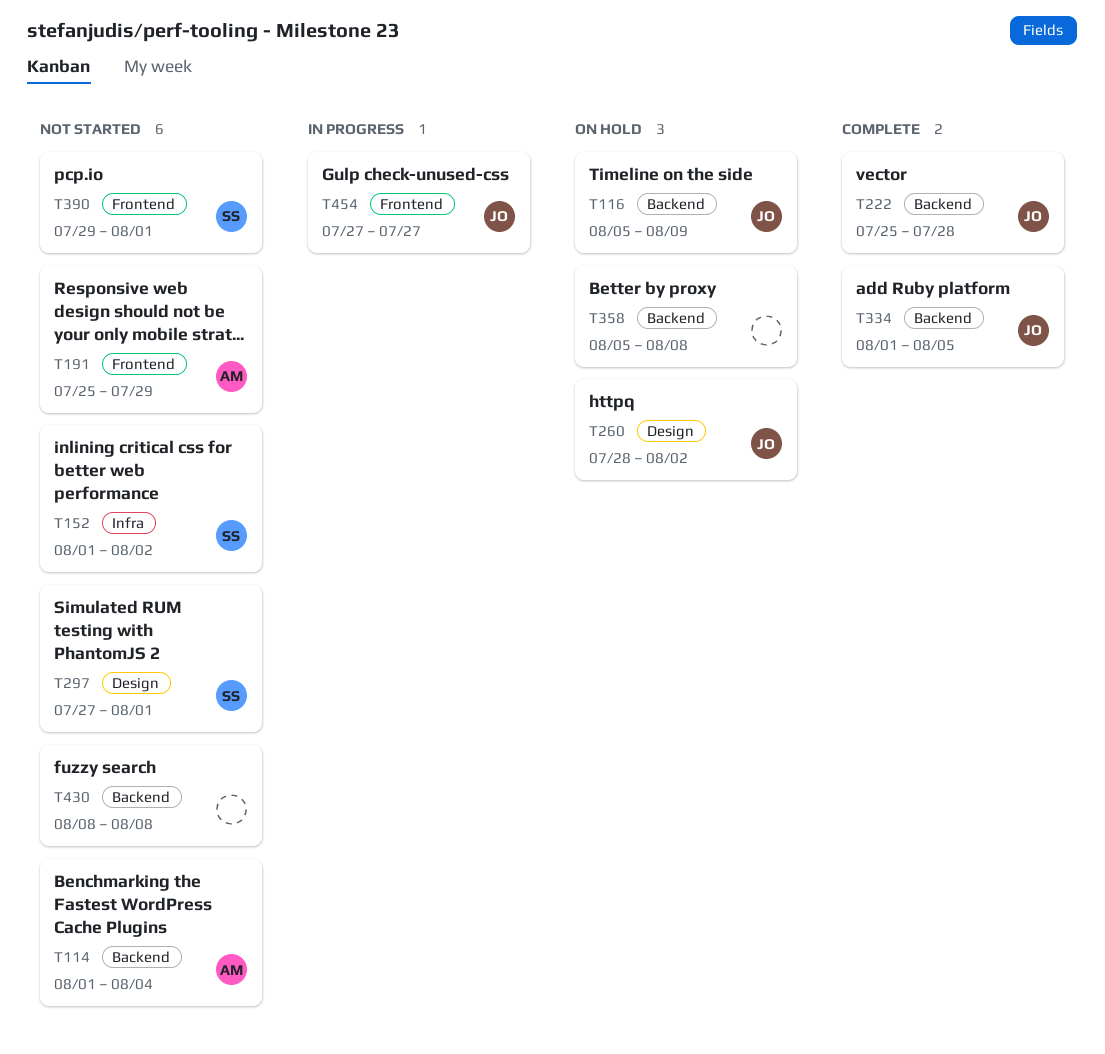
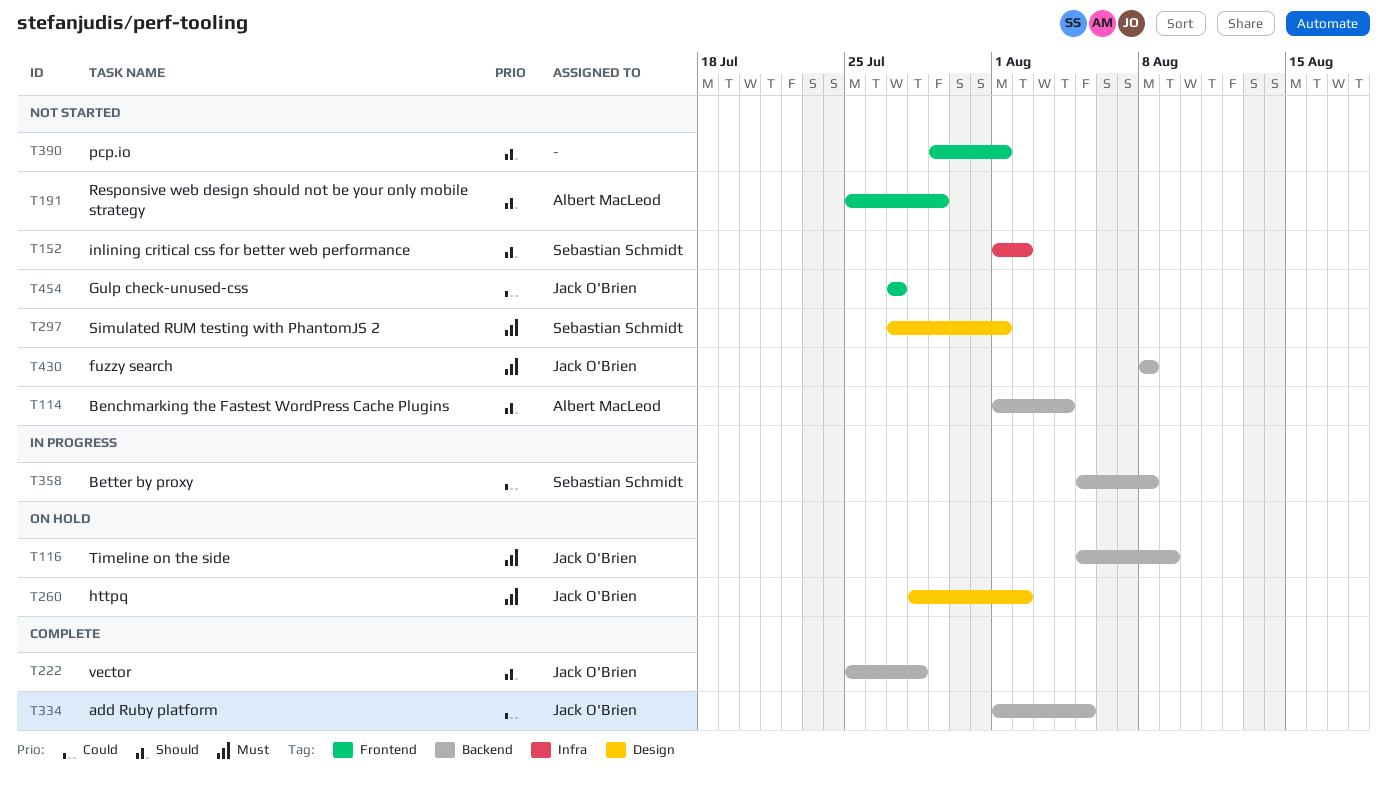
T358, status: On hold -> In progress
T358, owner: none -> Sebastian Schmidt
T390, owner: Sebastian Schmidt -> none
T430, owner: none -> Jack O'Brien
T454, status: In progress -> Not started

